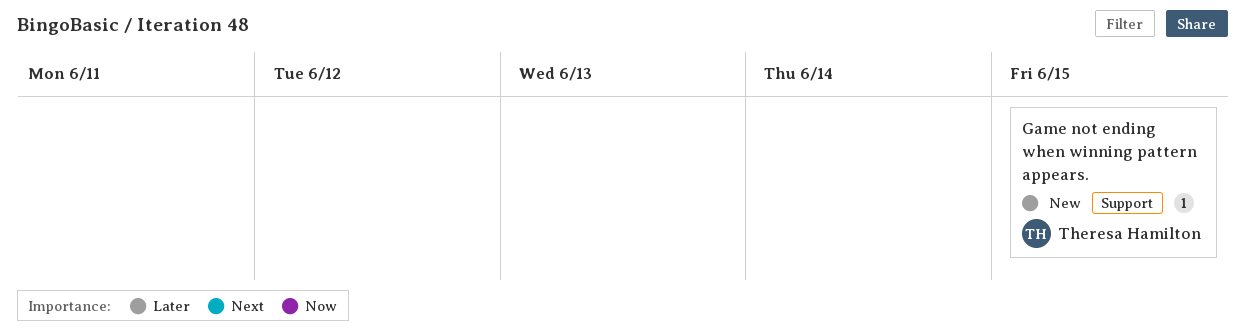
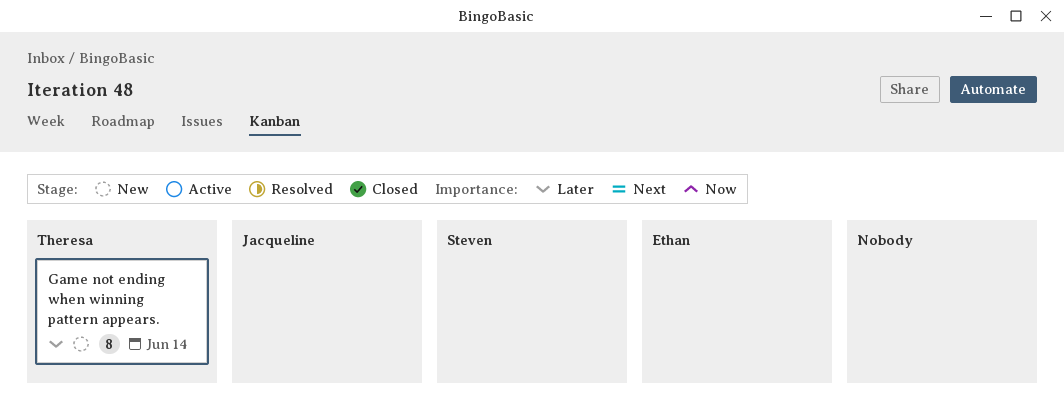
Game not ending when winning pattern appears., estimate: 1 -> 8
Game not ending when winning pattern appears., due: Jun 15 -> Jun 14

